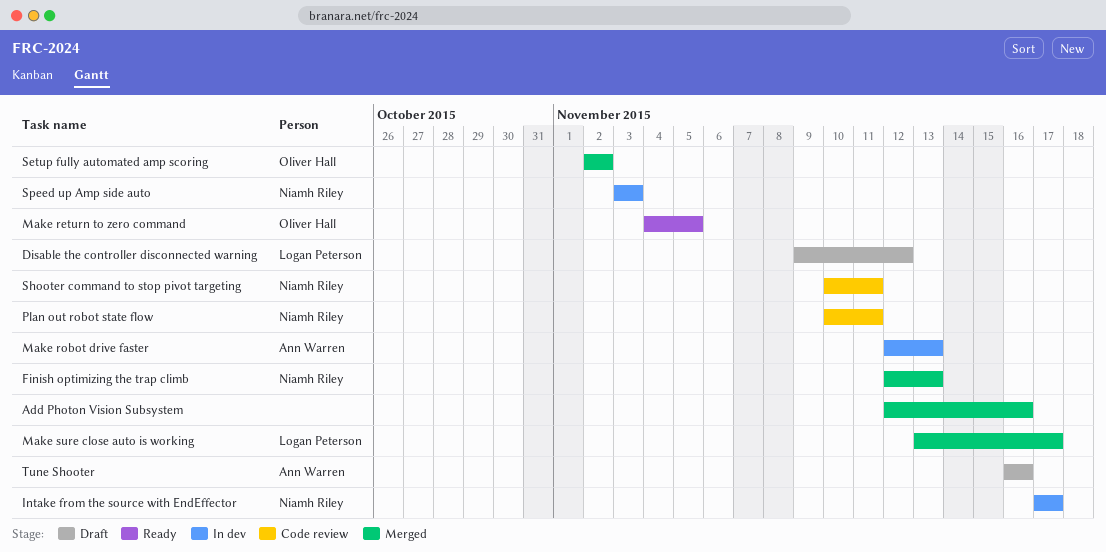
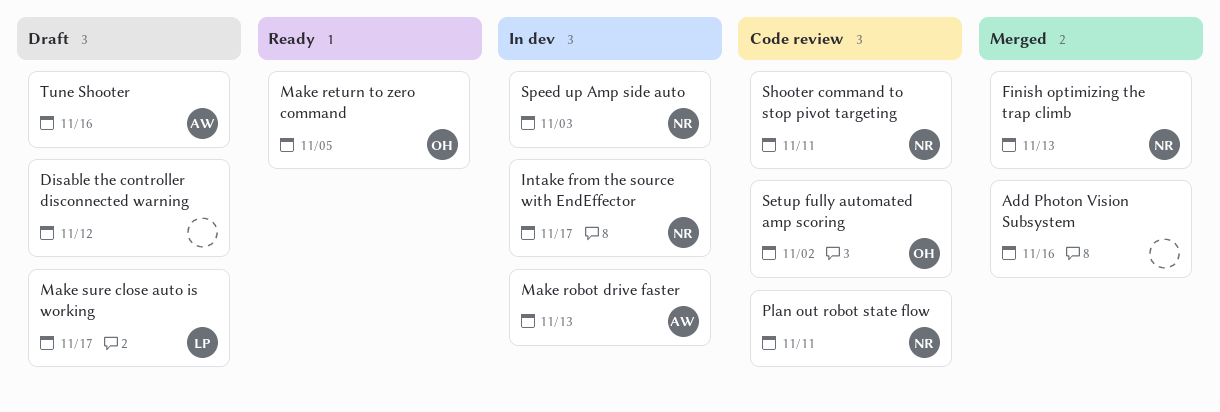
Disable the controller disconnected warning, owner: Logan Peterson -> none
Make sure close auto is working, status: Merged -> Draft
Setup fully automated amp scoring, status: Merged -> Code review

